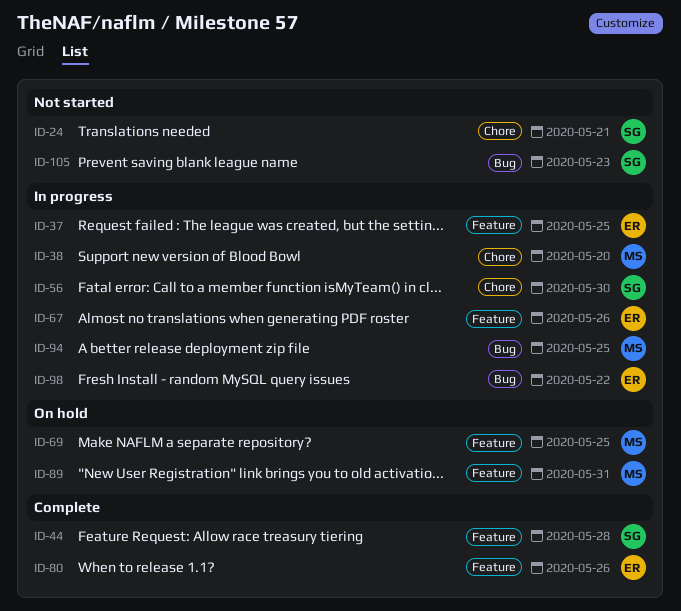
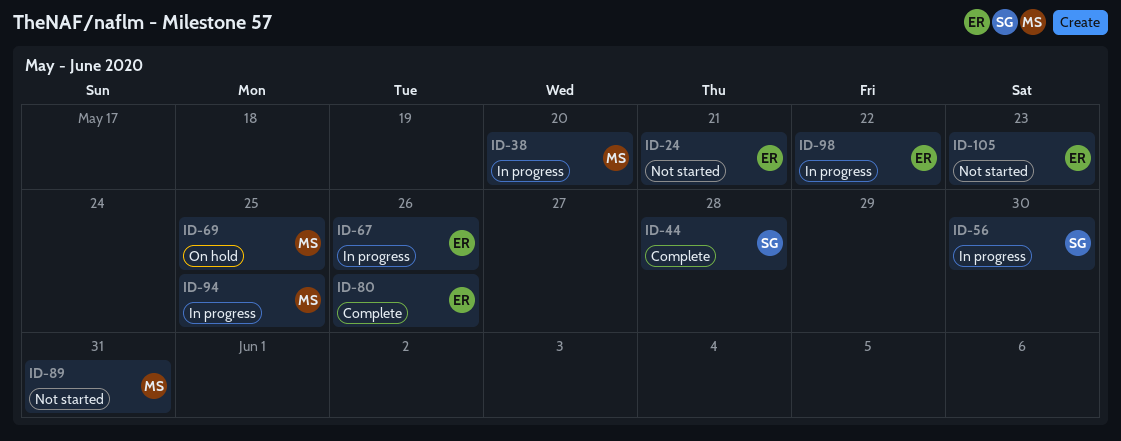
ID-24, owner: SG -> ER
ID-37: present -> none
ID-89, status: On hold -> Not started
ID-105, owner: SG -> ER

